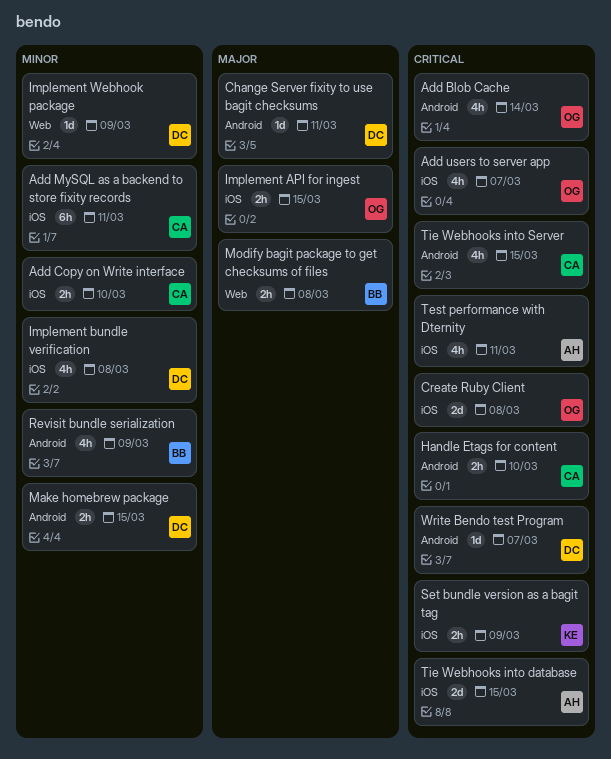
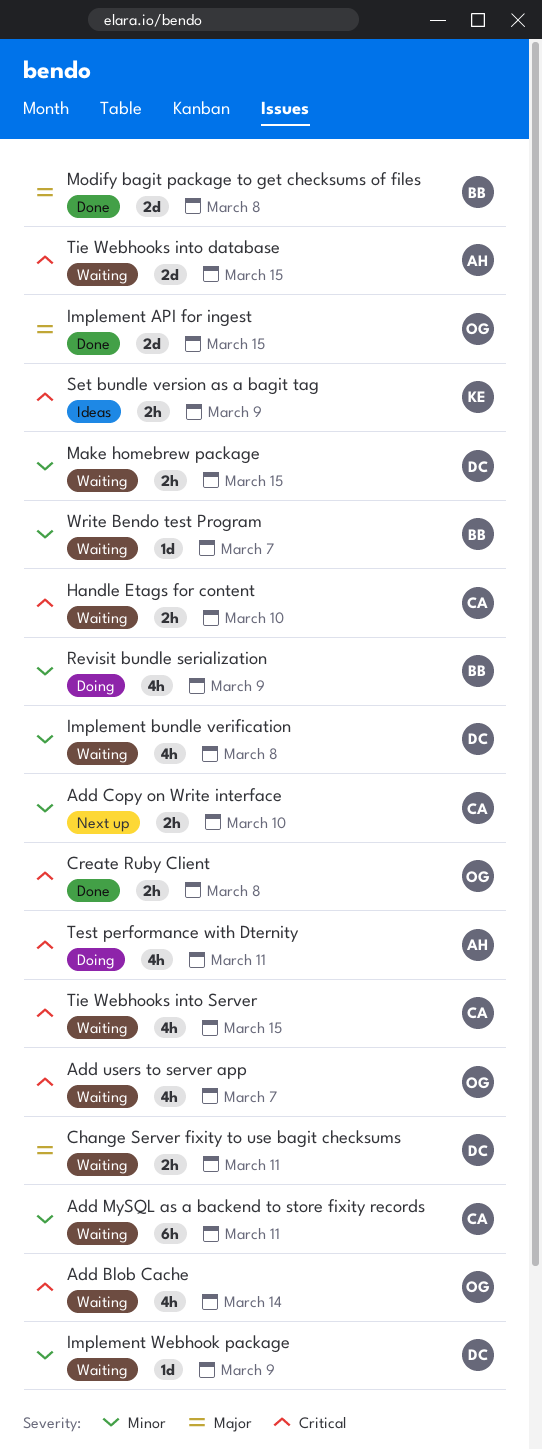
Change Server fixity to use bagit checksums, estimate: 1d -> 2h
Create Ruby Client, estimate: 2d -> 2h
Implement API for ingest, estimate: 2h -> 2d
Modify bagit package to get checksums of files, estimate: 2h -> 2d
Write Bendo test Program, owner: DC -> BB
Write Bendo test Program, priority: Critical -> Minor

